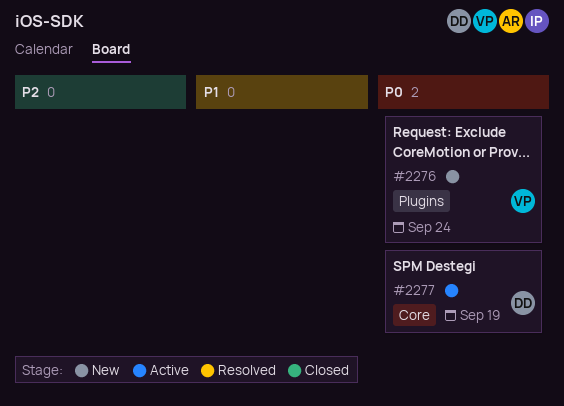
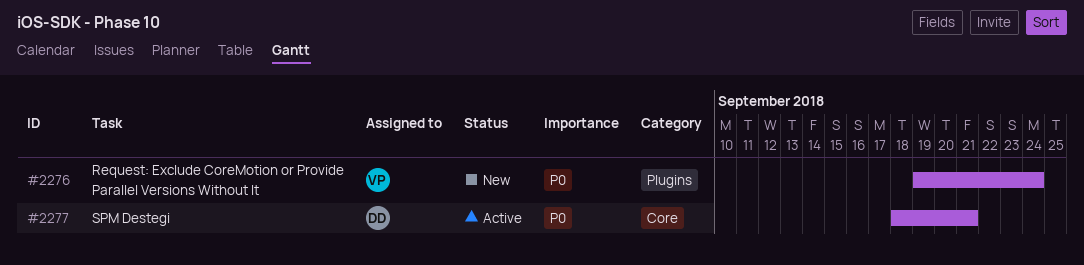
#2277, due: Sep 19 -> Sep 21

